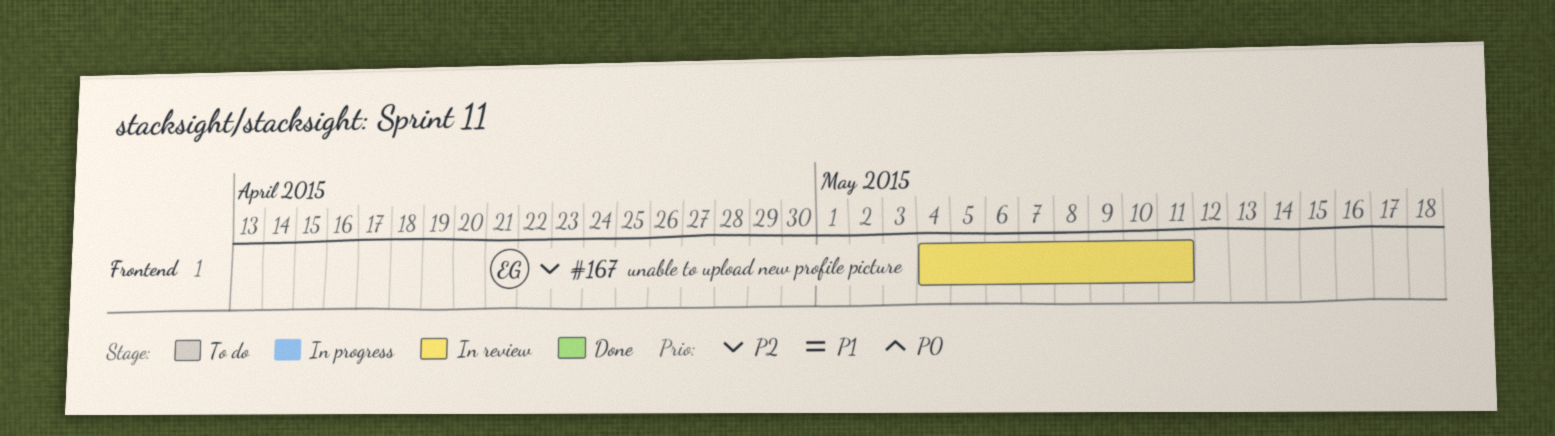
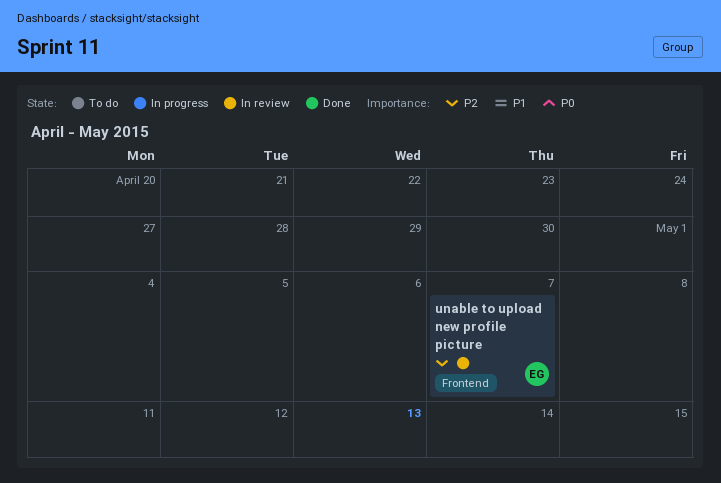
unable to upload new profile picture, due: May 11 -> May 7

